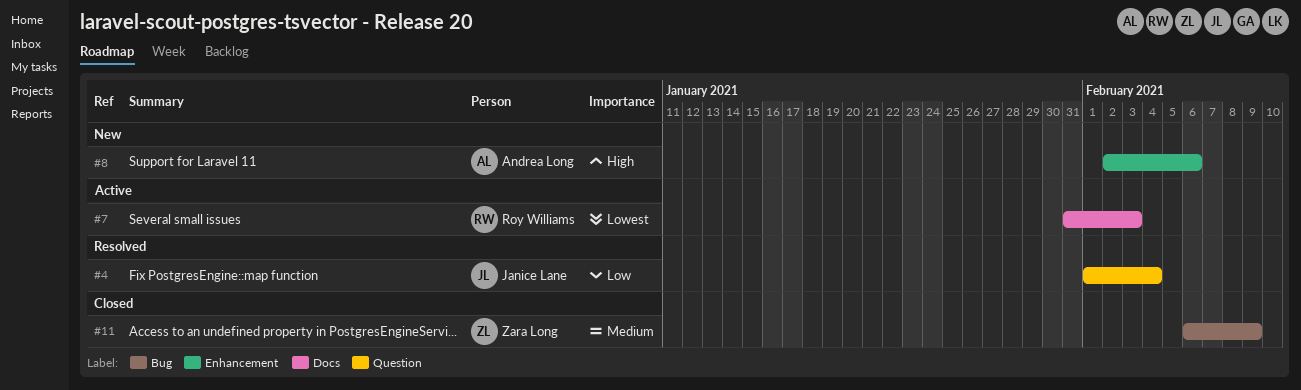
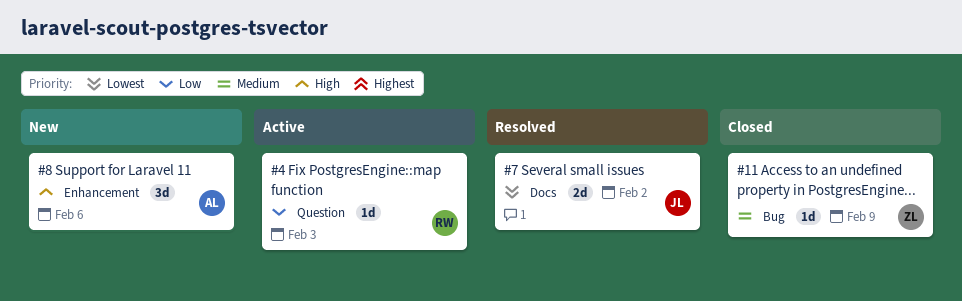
#4, status: Resolved -> Active
#4, owner: Janice Lane -> Roy Williams
#4, due: Feb 4 -> Feb 3
#7, status: Active -> Resolved
#7, owner: Roy Williams -> Janice Lane
#7, due: Feb 3 -> Feb 2

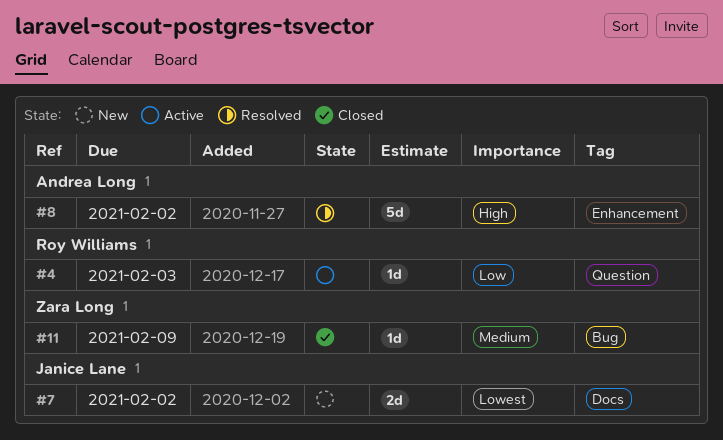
#7, status: Resolved -> New
#8, status: New -> Resolved
#8, estimate: 3d -> 5d
#8, due: Feb 6 -> Feb 2

